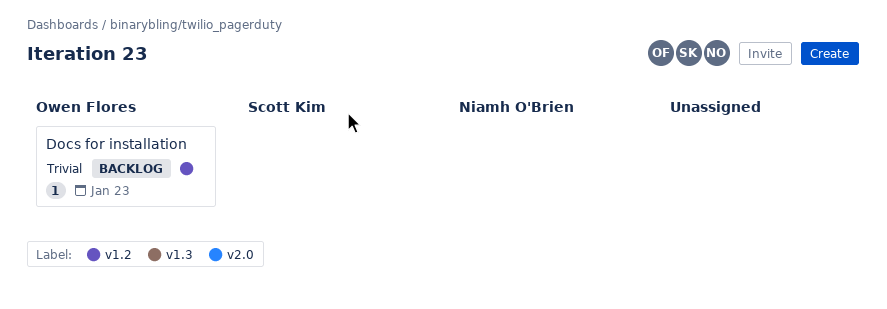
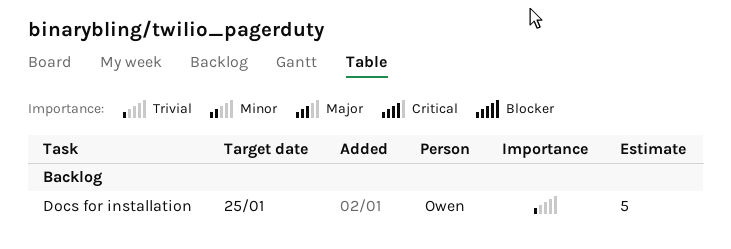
Docs for installation, estimate: 1 -> 5
Docs for installation, due: Jan 23 -> Jan 25

